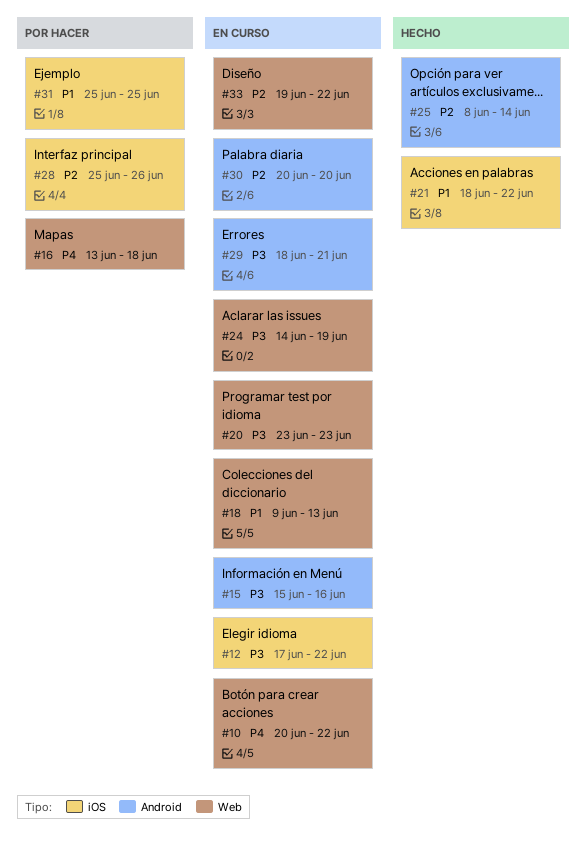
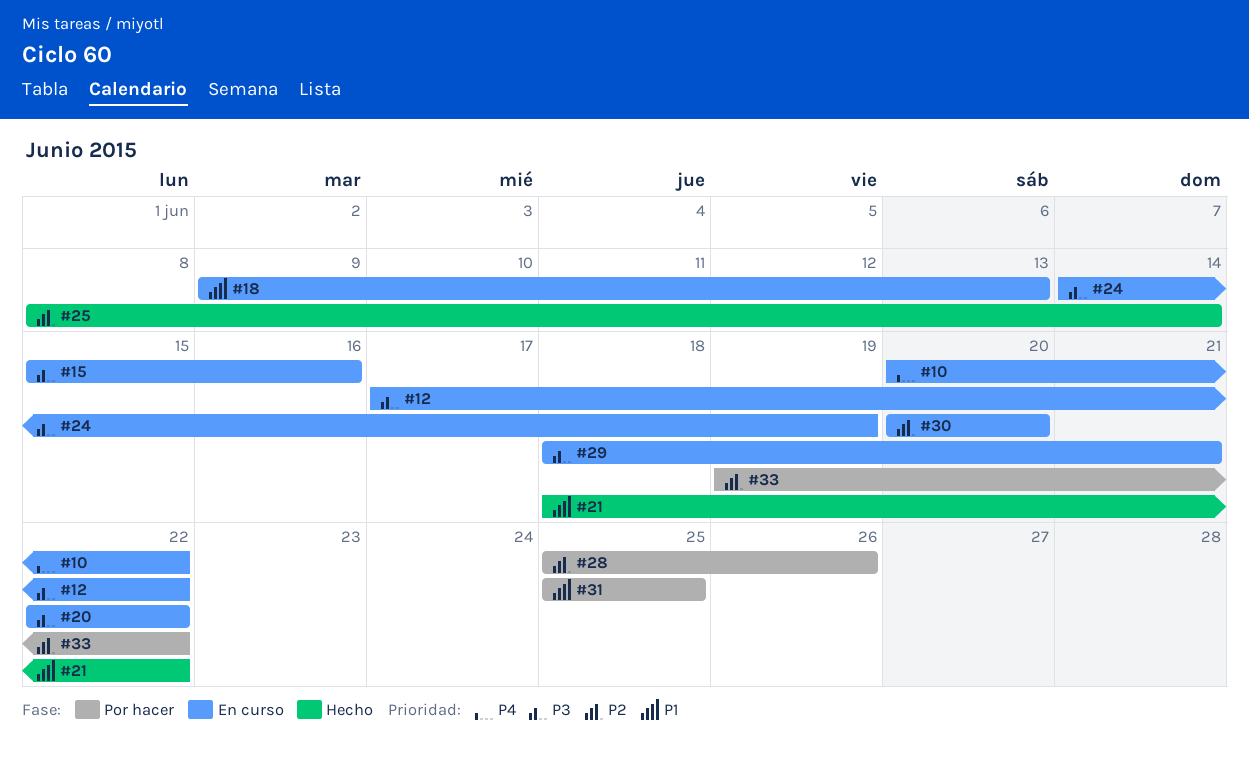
#16: present -> none
#20, start: Jun 23 -> Jun 22
#20, due: Jun 23 -> Jun 22
#33, status: En curso -> Por hacer

